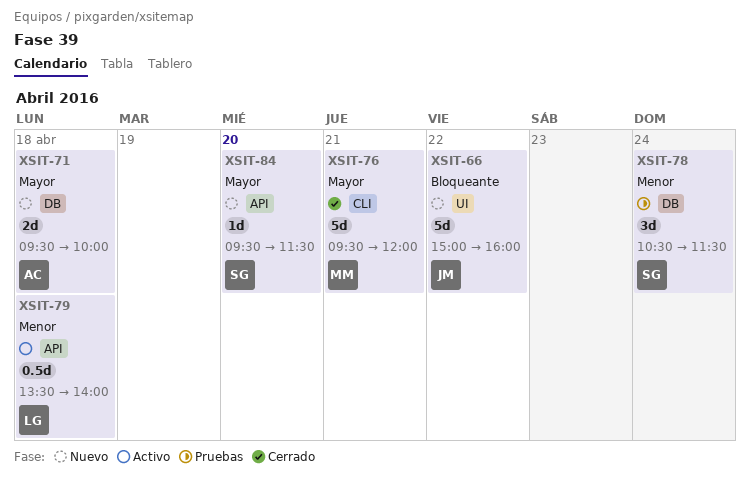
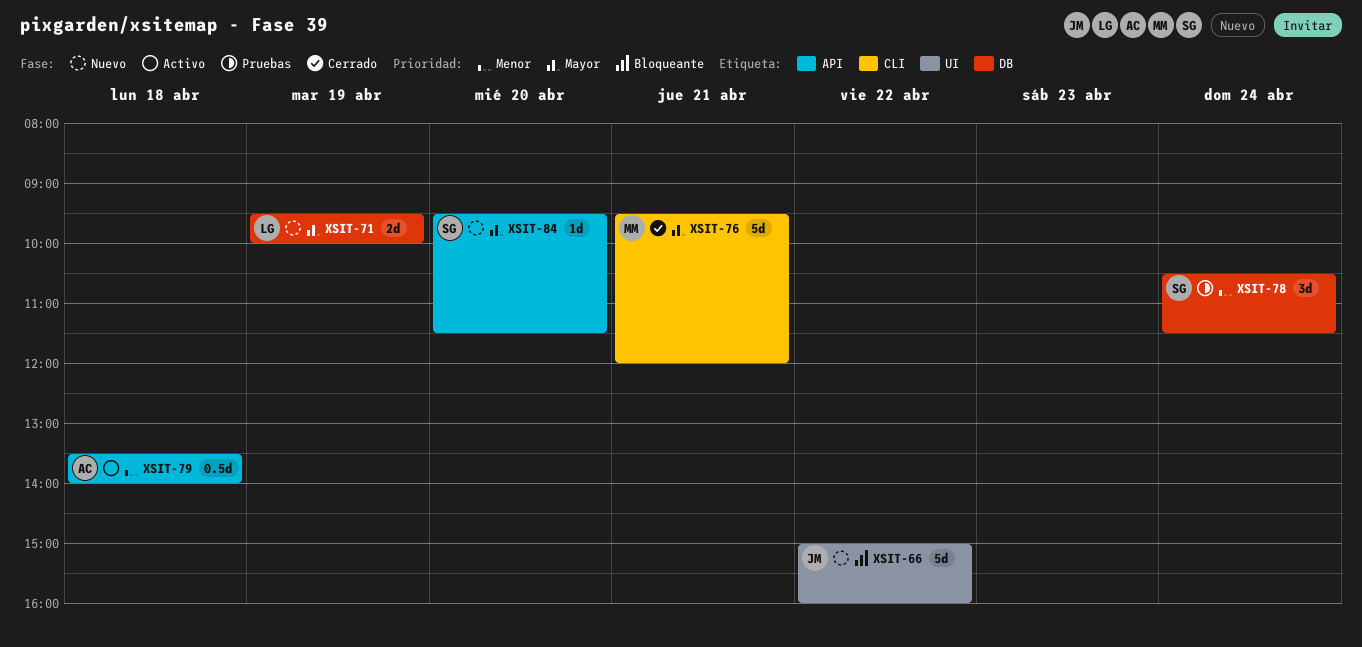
XSIT-71, owner: AC -> LG
XSIT-71, day: Apr 18 -> Apr 19
XSIT-79, owner: LG -> AC

